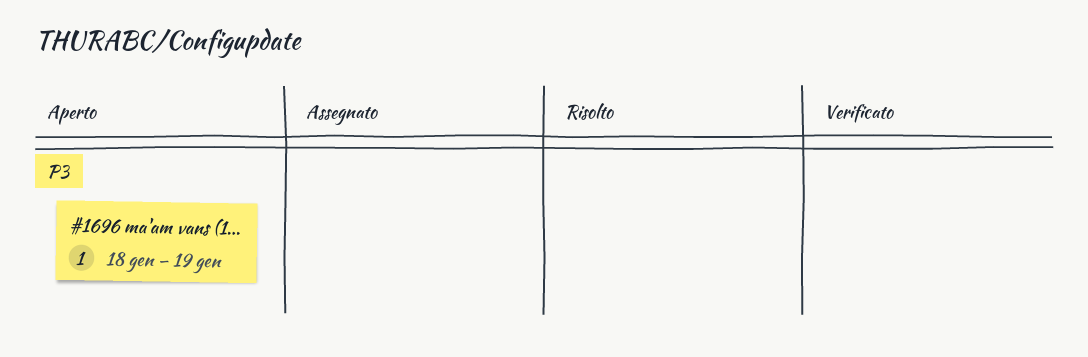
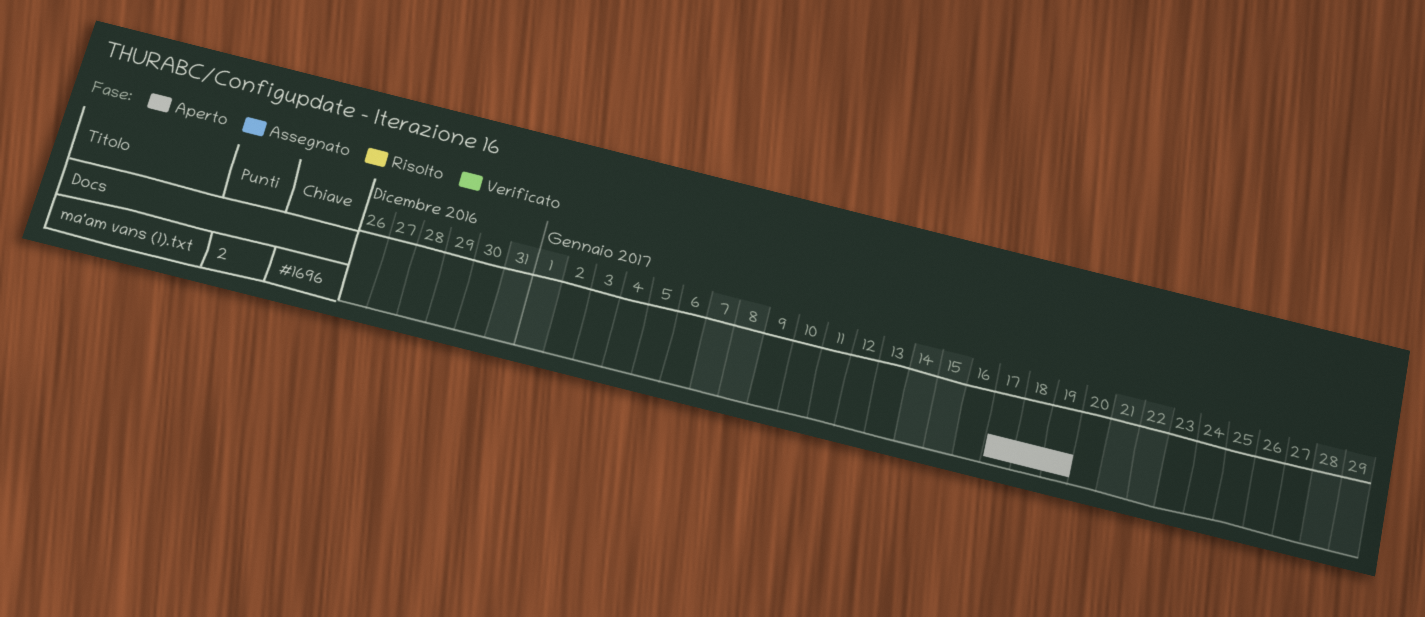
#1696, estimate: 1 -> 2
#1696, start: Jan 18 -> Jan 17

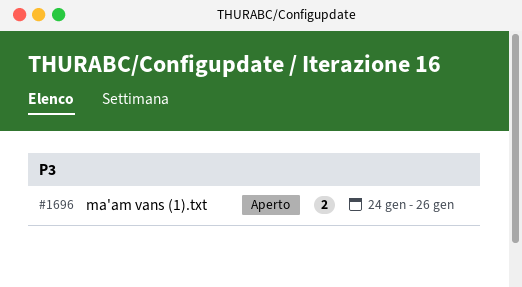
#1696, start: Jan 17 -> Jan 24
#1696, due: Jan 19 -> Jan 26

